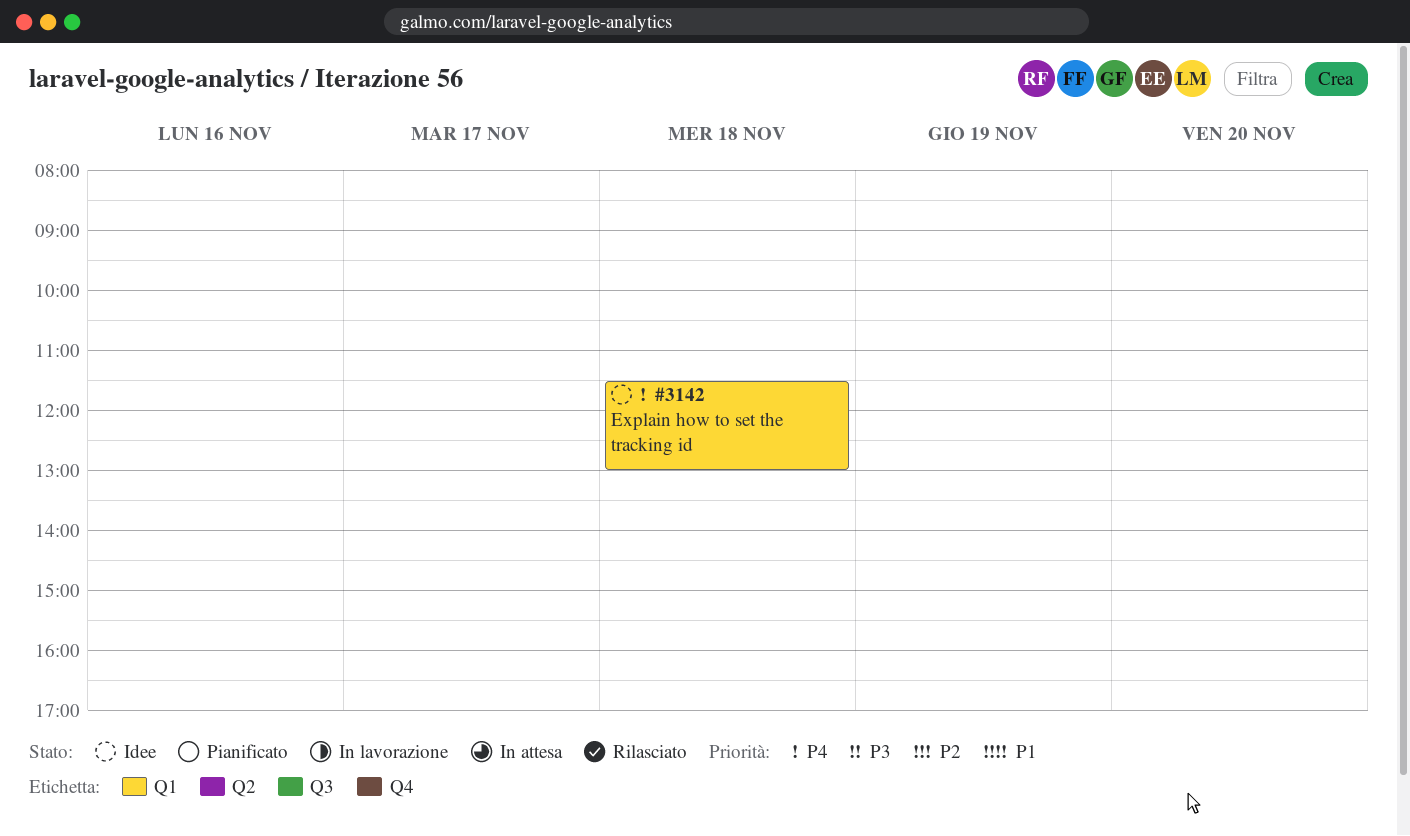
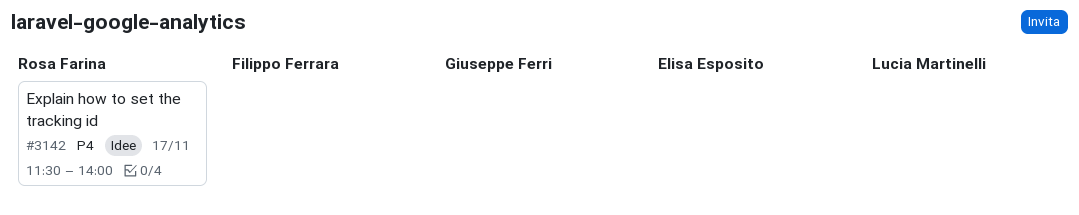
#3142, day: Nov 18 -> Nov 17
#3142, ends: 13:00 -> 14:00

